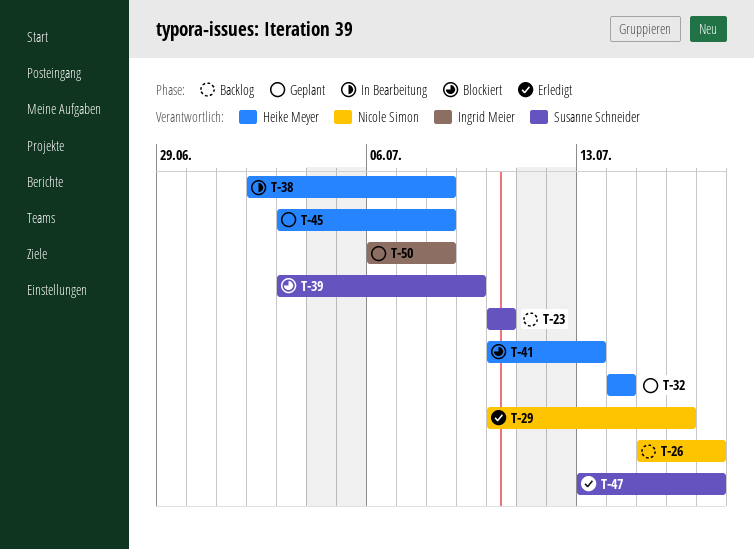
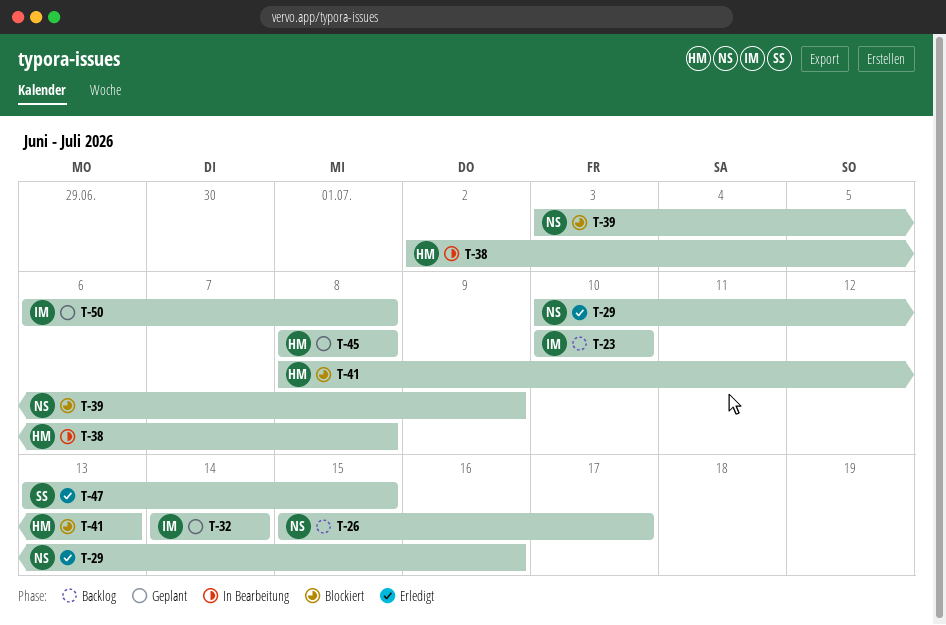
T-23, owner: Susanne Schneider -> Ingrid Meier
T-32, owner: Heike Meyer -> Ingrid Meier
T-39, owner: Susanne Schneider -> Nicole Simon
T-41, start: Jul 10 -> Jul 8
T-45, start: Jul 3 -> Jul 8
T-47, due: Jul 17 -> Jul 15

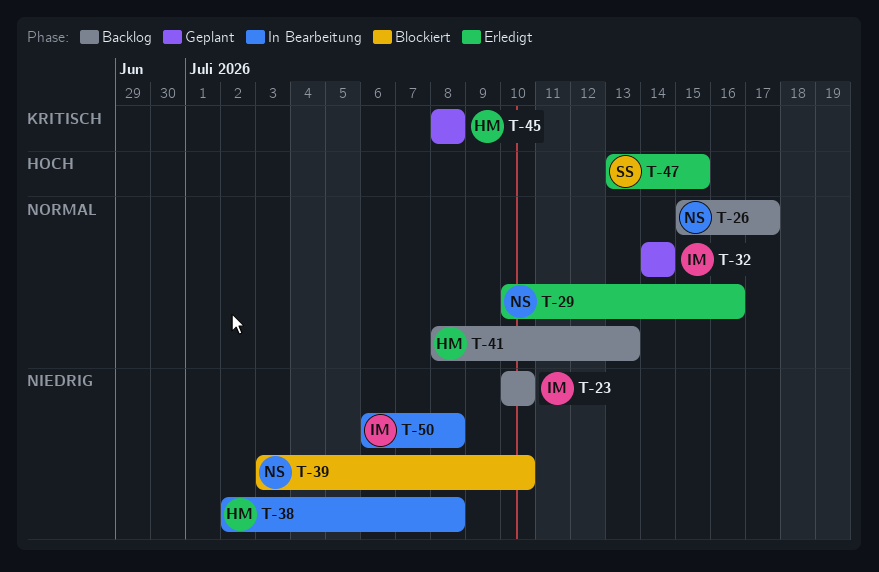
T-39, due: Jul 9 -> Jul 10
T-41, status: Blockiert -> Backlog
T-50, status: Geplant -> In Bearbeitung

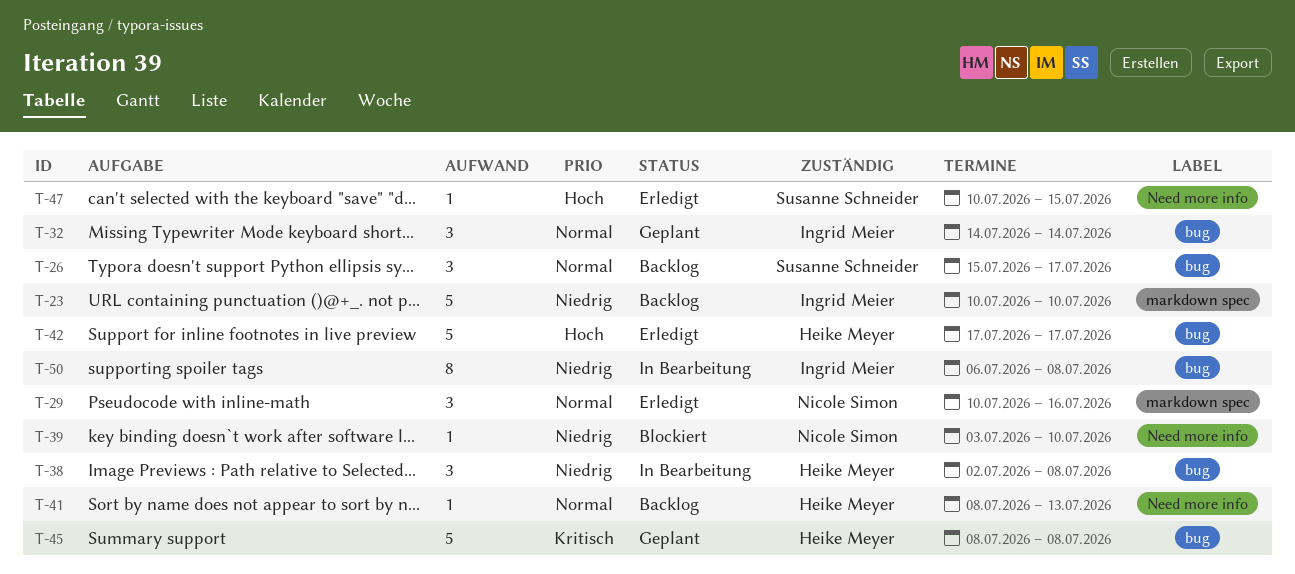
T-26, owner: Nicole Simon -> Susanne Schneider
T-42: none -> present
T-47, start: Jul 13 -> Jul 10

